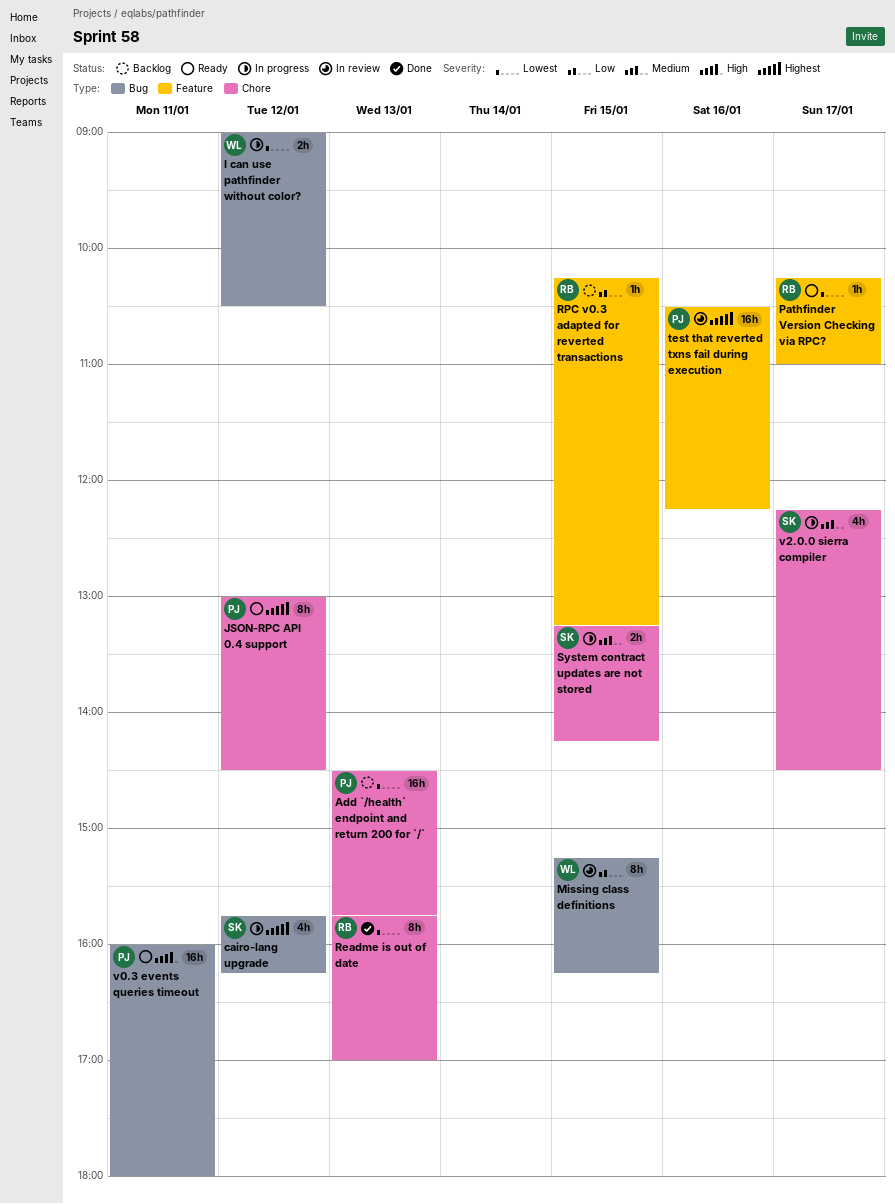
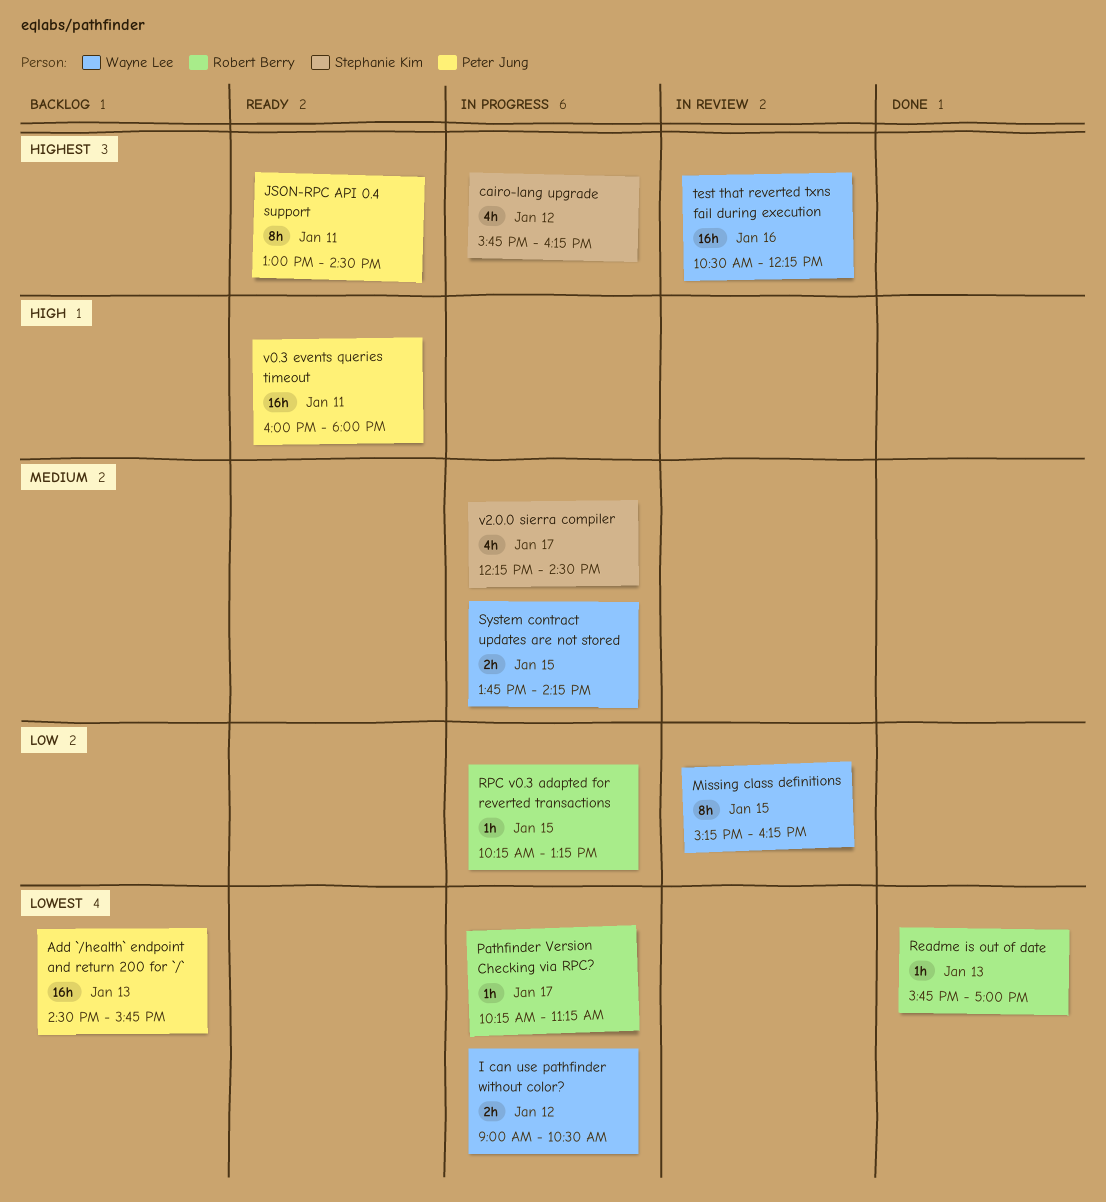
JSON-RPC API 0.4 support, day: Jan 12 -> Jan 11
Pathfinder Version Checking via RPC?, status: Ready -> In progress
Pathfinder Version Checking via RPC?, ends: 11:00 -> 11:15
Readme is out of date, estimate: 8h -> 1h
RPC v0.3 adapted for reverted transactions, status: Backlog -> In progress
System contract updates are not stored, owner: Stephanie Kim -> Wayne Lee
System contract updates are not stored, begins: 13:15 -> 13:45
test that reverted txns fail during execution, owner: Peter Jung -> Wayne Lee

